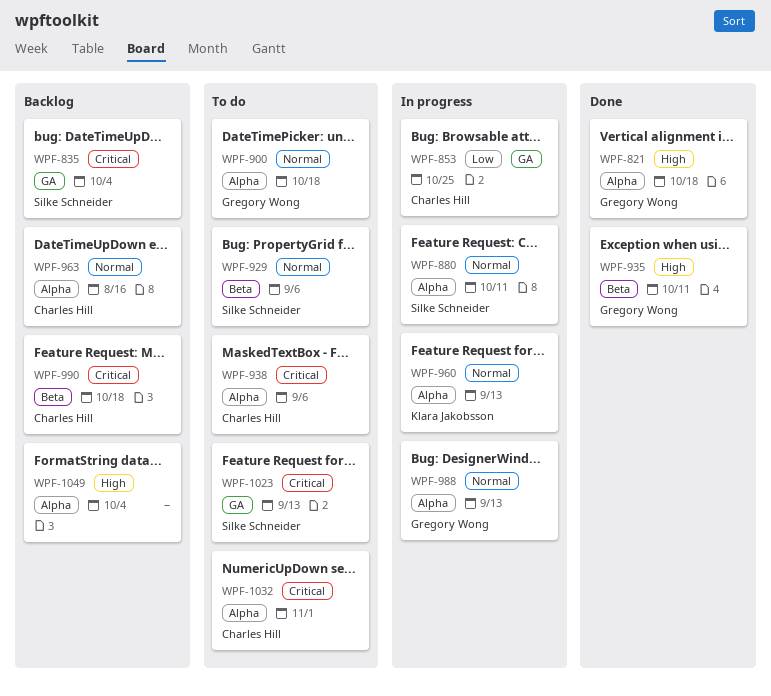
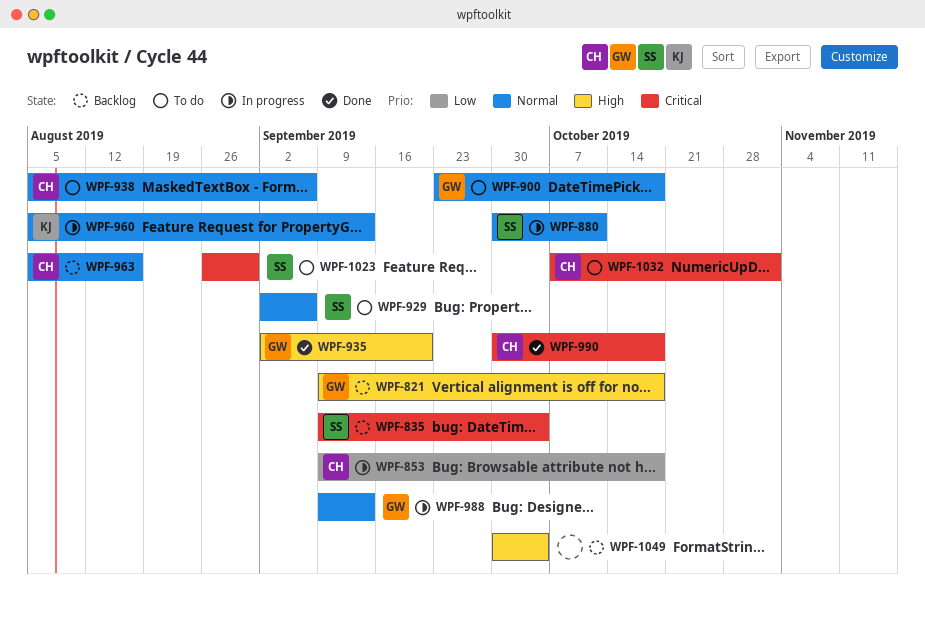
WPF-821, status: Done -> Backlog
WPF-853, due: Oct 25 -> Oct 18
WPF-935, due: Oct 11 -> Sep 20
WPF-938, priority: Critical -> Normal
WPF-990, status: Backlog -> Done
WPF-1023, due: Sep 13 -> Aug 30

